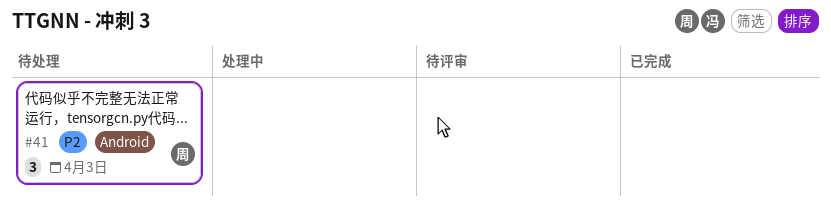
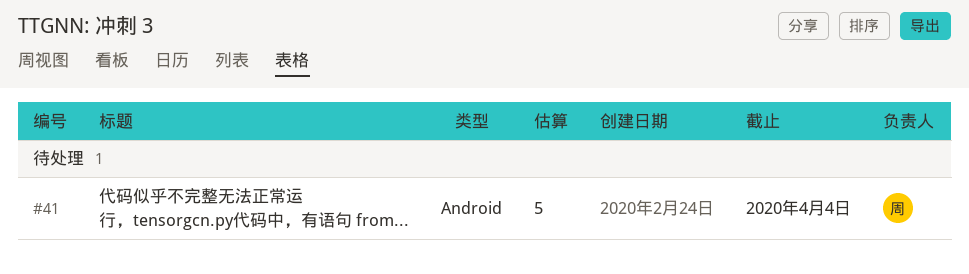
#41, estimate: 3 -> 5
#41, due: Apr 3 -> Apr 4

